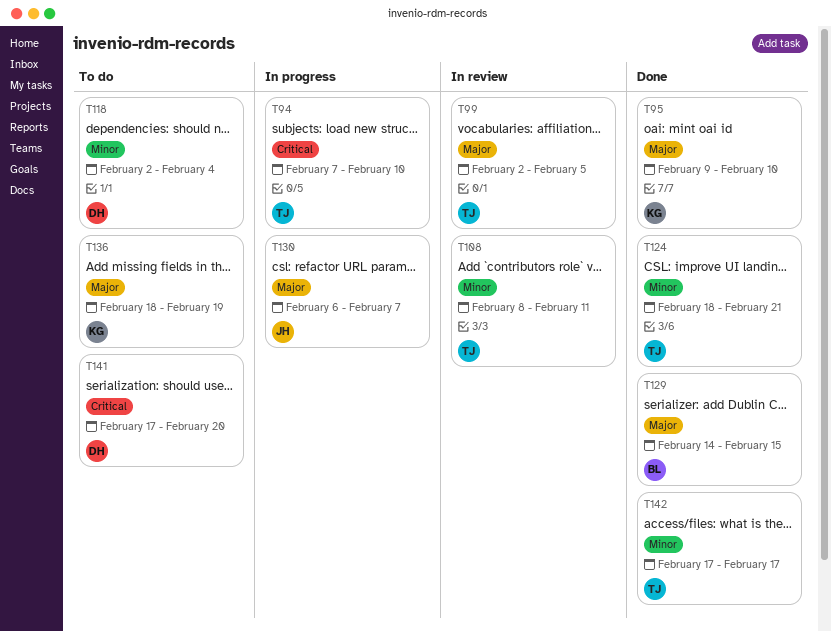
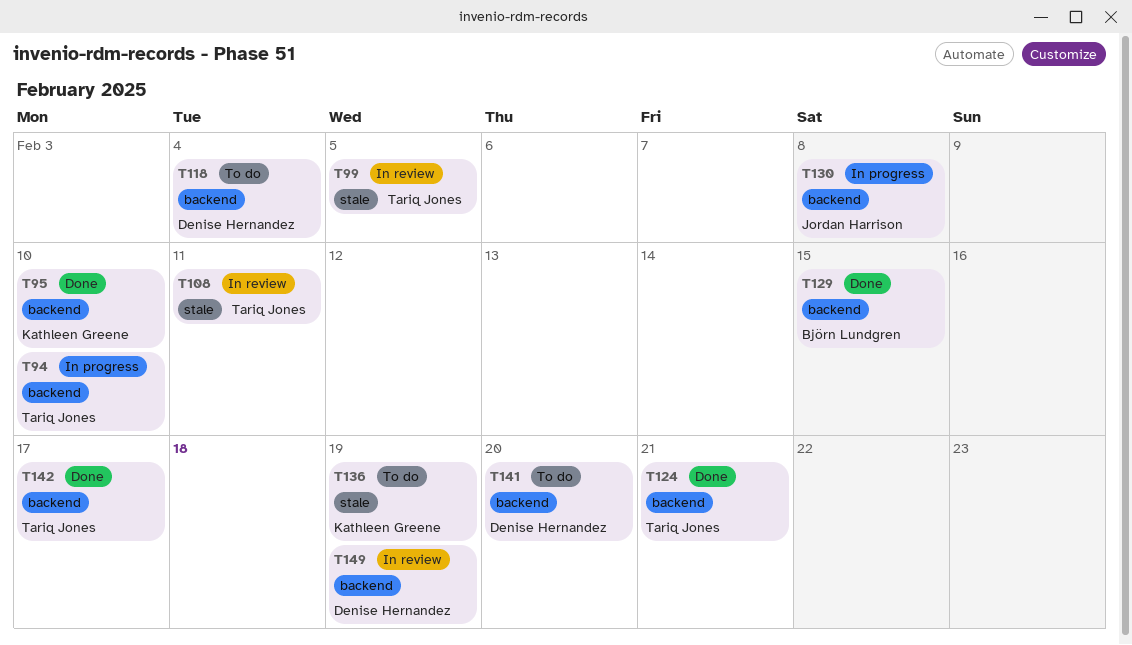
T130, due: Feb 7 -> Feb 8
T149: none -> present

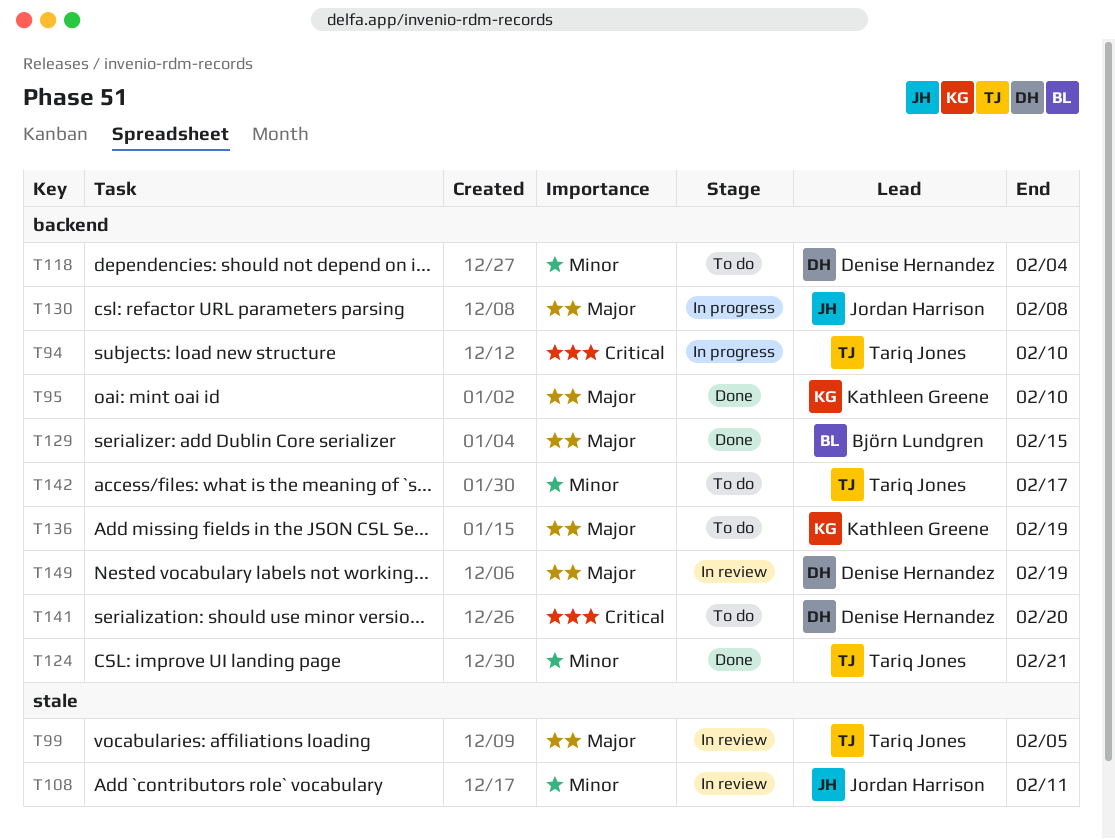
T108, owner: Tariq Jones -> Jordan Harrison
T136, label: stale -> backend
T142, status: Done -> To do

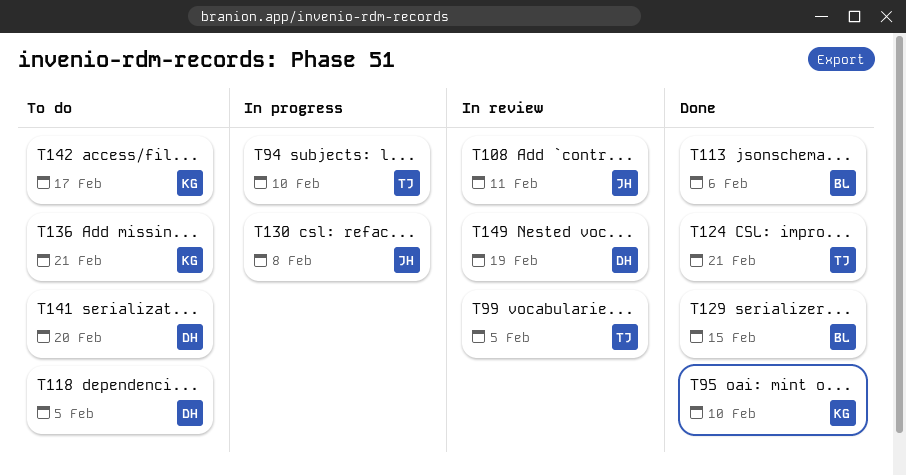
T113: none -> present
T118, due: Feb 4 -> Feb 5
T136, due: Feb 19 -> Feb 21
T142, owner: Tariq Jones -> Kathleen Greene

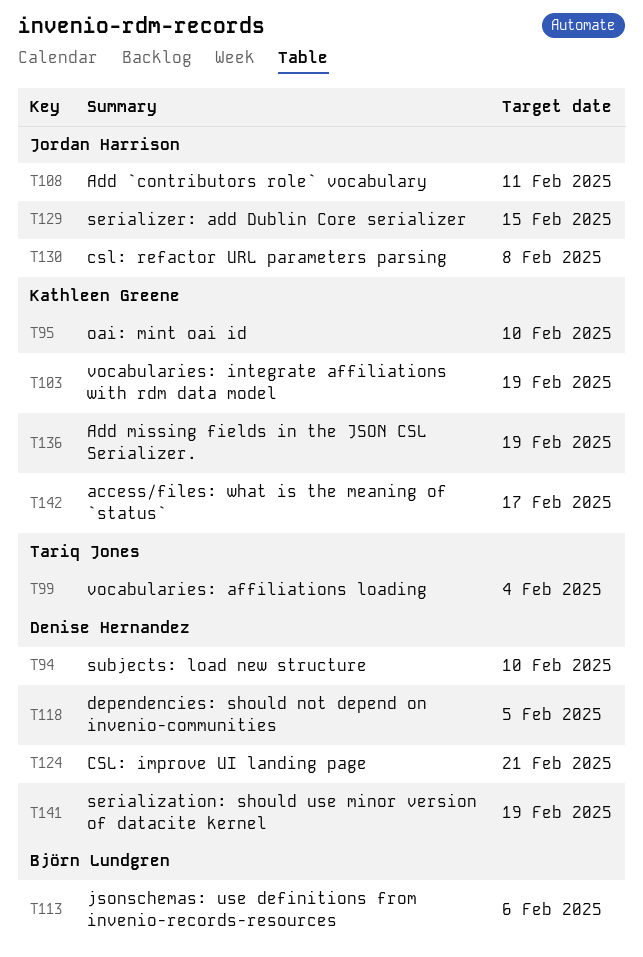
T94, owner: Tariq Jones -> Denise Hernandez
T99, due: Feb 5 -> Feb 4
T103: none -> present
T124, owner: Tariq Jones -> Denise Hernandez
T129, owner: Björn Lundgren -> Jordan Harrison
T136, due: Feb 21 -> Feb 19
T141, due: Feb 20 -> Feb 19
T149: present -> none

